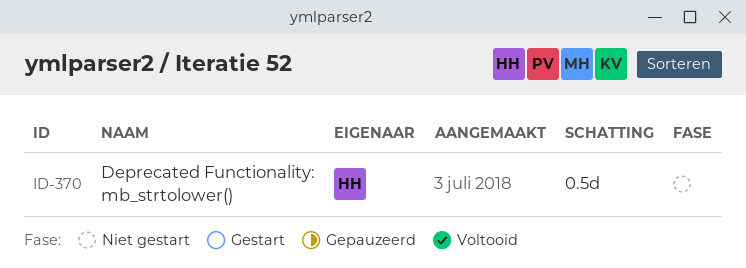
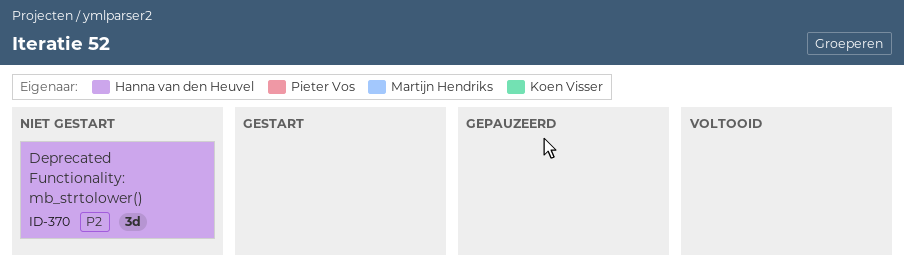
ID-370, estimate: 0.5d -> 3d

